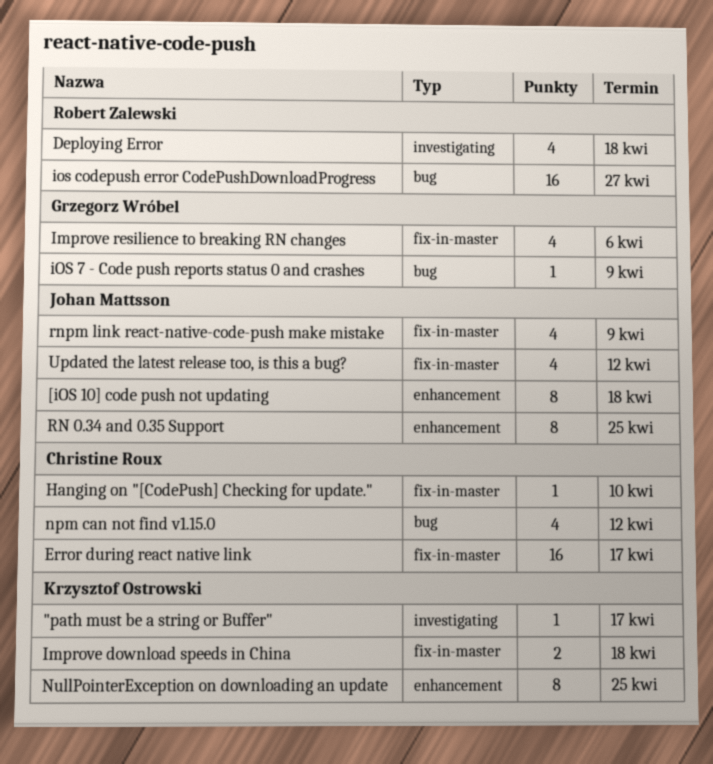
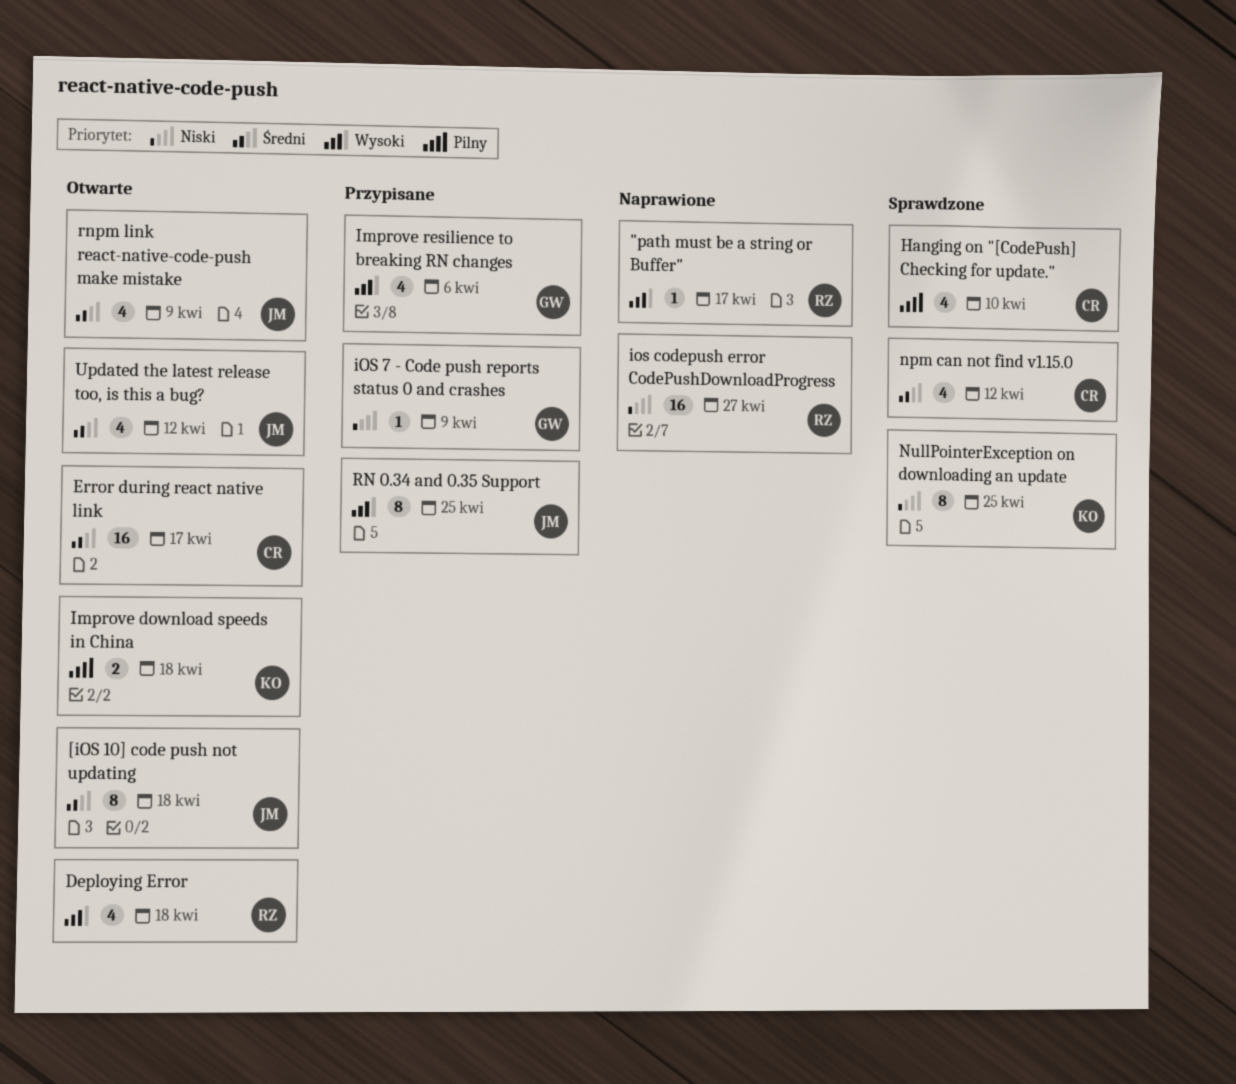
"path must be a string or Buffer", owner: Krzysztof Ostrowski -> Robert Zalewski
Hanging on "[CodePush] Checking for update.", estimate: 1 -> 4

